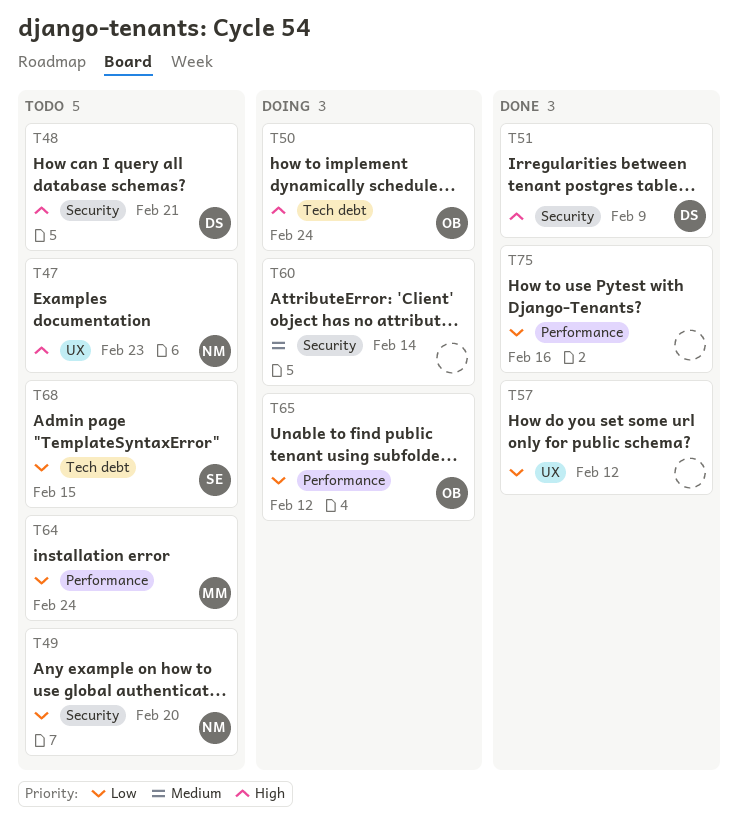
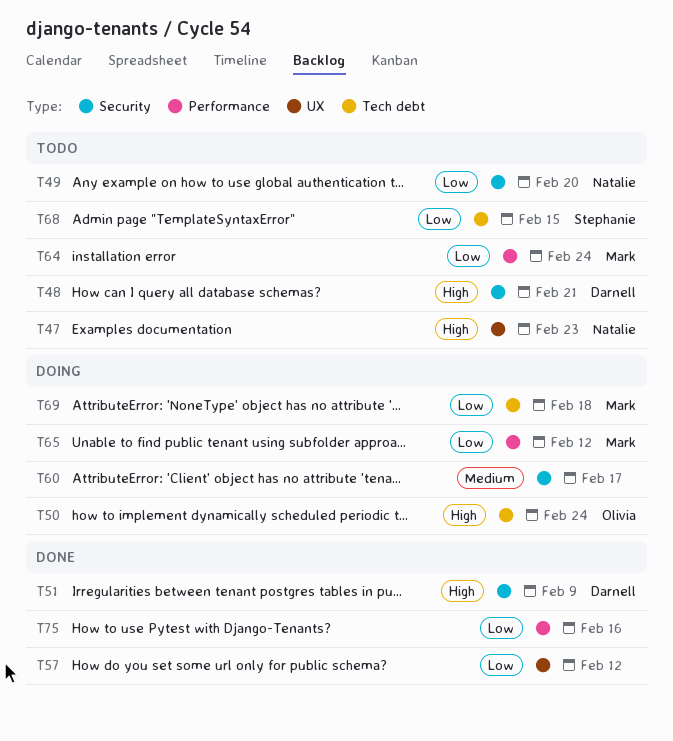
T60, due: Feb 14 -> Feb 17
T65, owner: Olivia -> Mark
T69: none -> present

